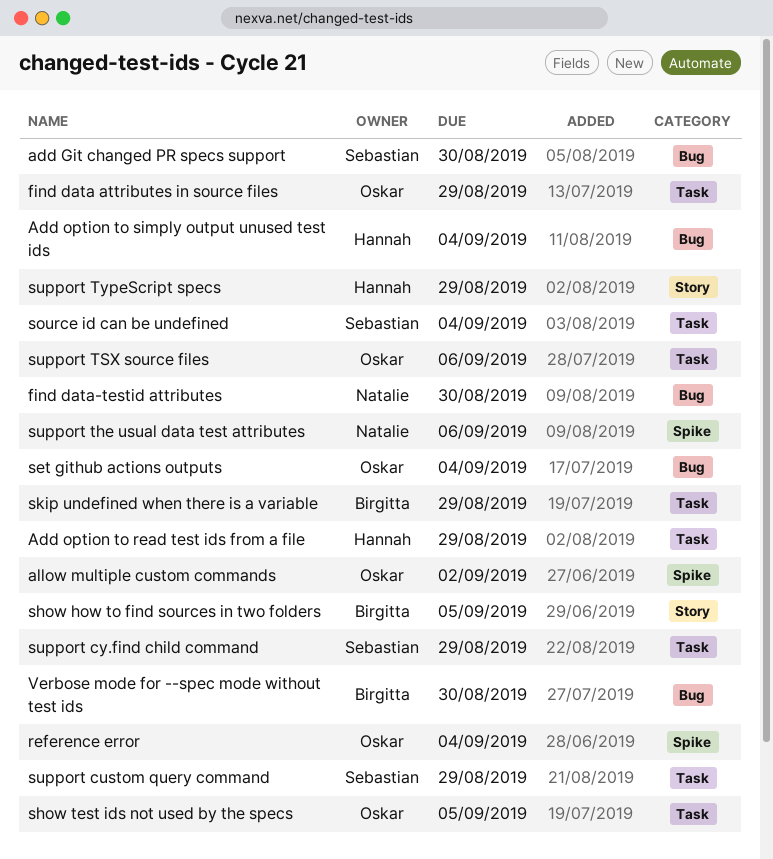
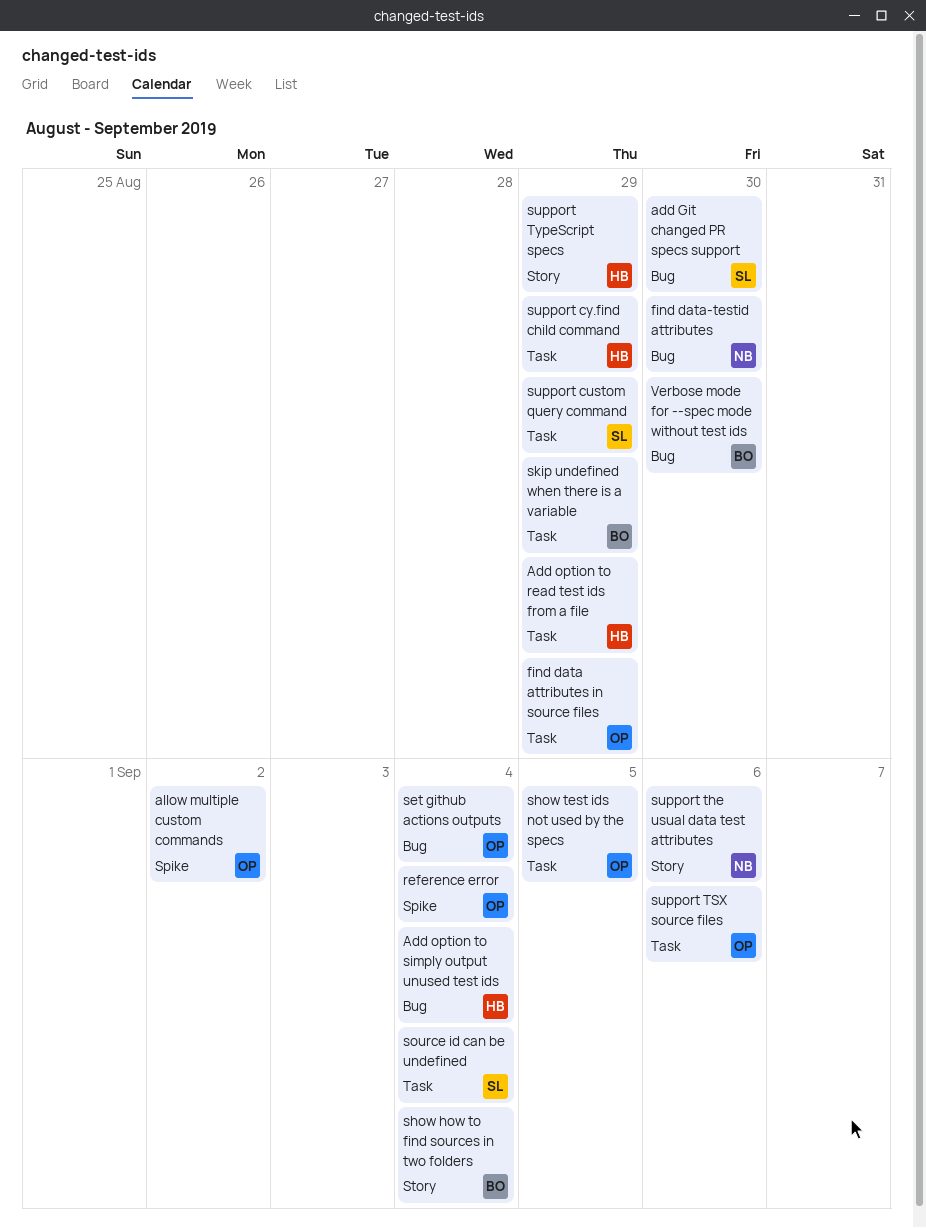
show how to find sources in two folders, due: Sep 5 -> Sep 4
support cy.find child command, owner: Sebastian -> Hannah
support the usual data test attributes, label: Spike -> Story

